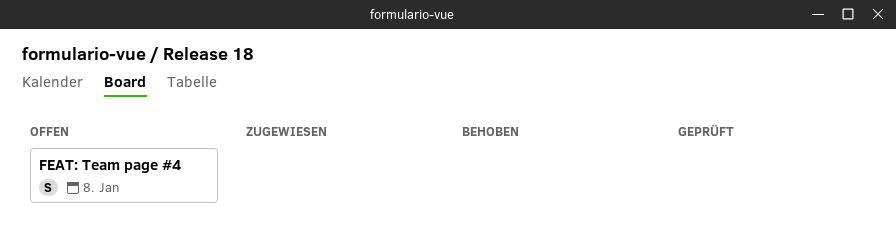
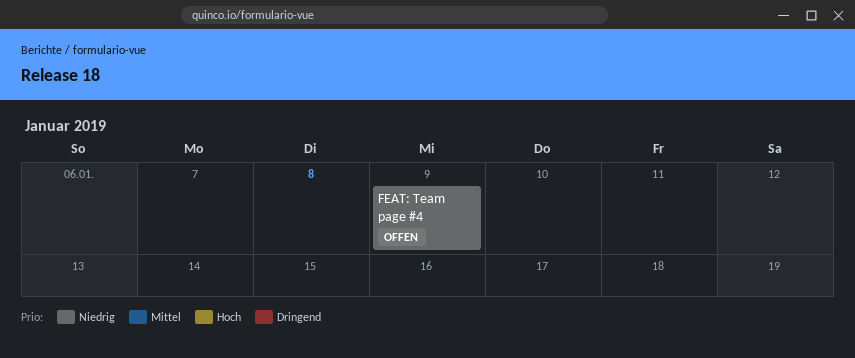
FEAT: Team page #4, due: Jan 8 -> Jan 9

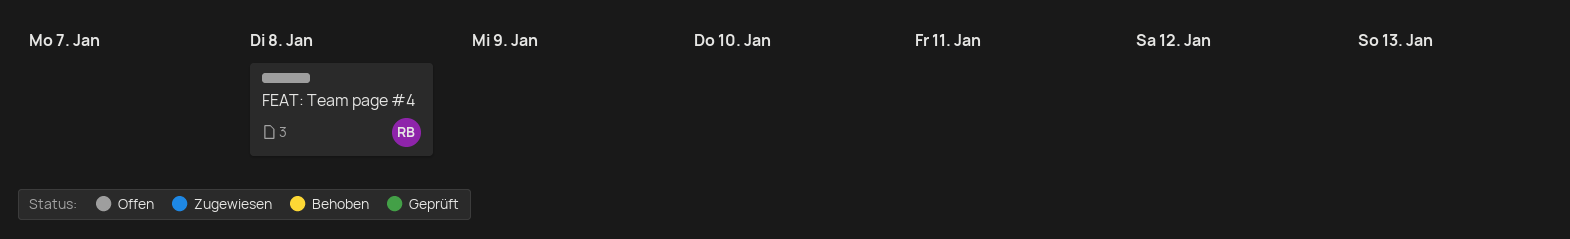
FEAT: Team page #4, due: Jan 9 -> Jan 8

